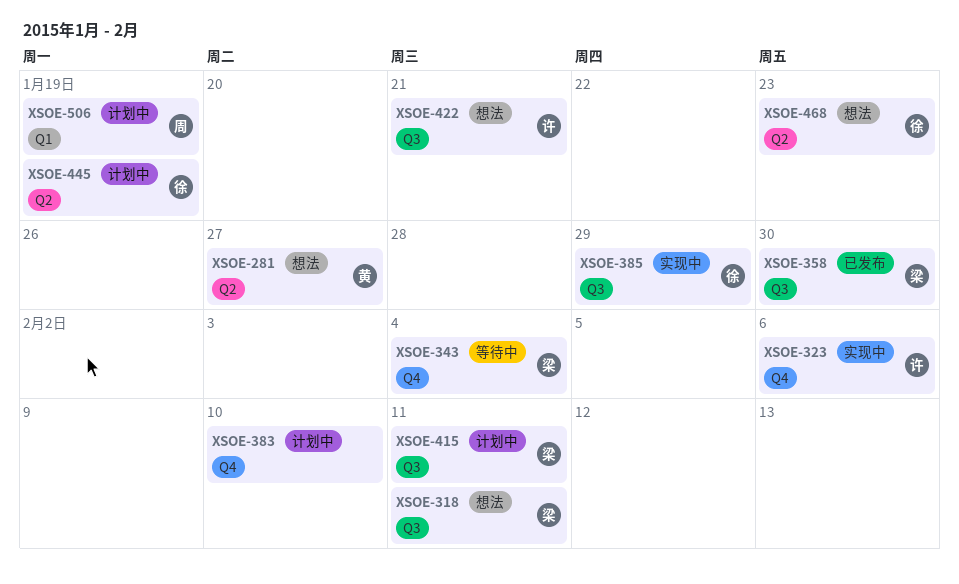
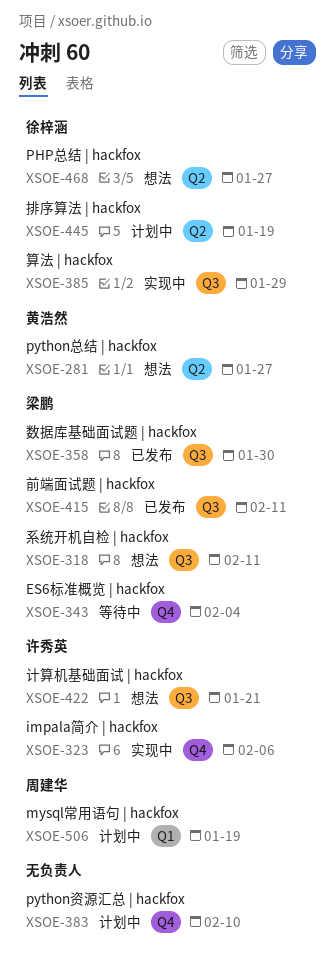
XSOE-415, status: 计划中 -> 已发布
XSOE-468, due: Jan 23 -> Jan 27

